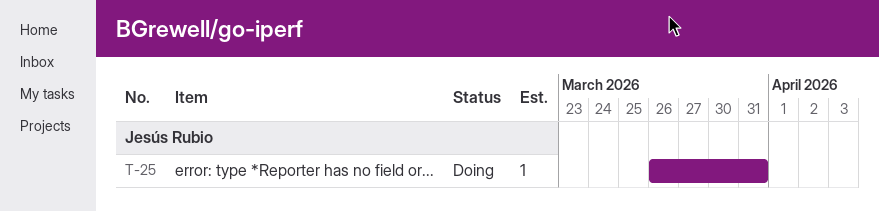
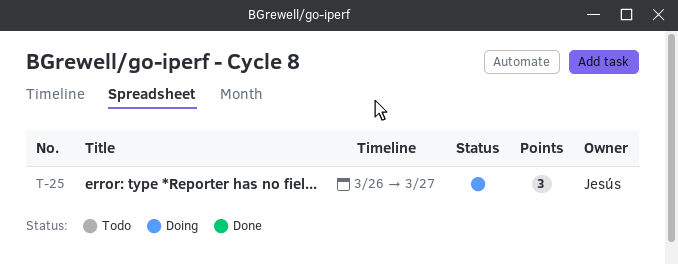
T-25, estimate: 1 -> 3
T-25, due: Mar 31 -> Mar 27

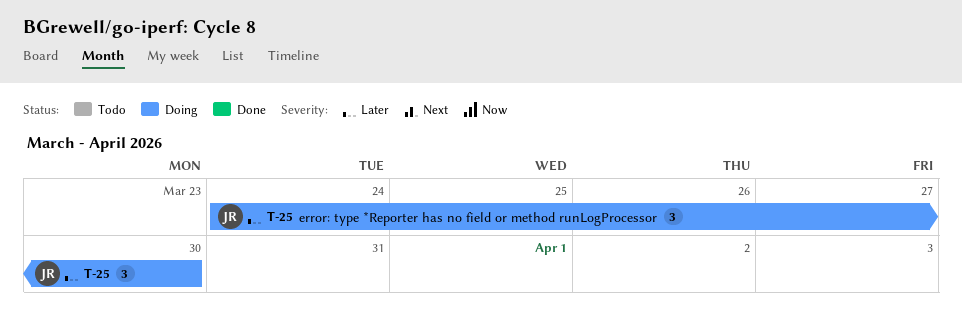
T-25, start: Mar 26 -> Mar 24
T-25, due: Mar 27 -> Mar 30

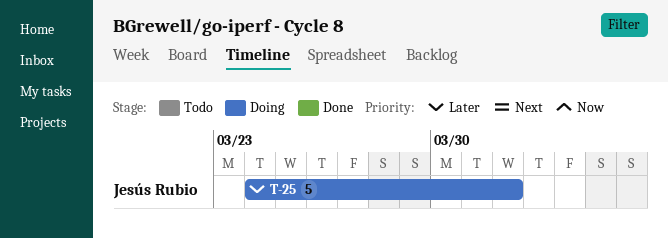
T-25, estimate: 3 -> 5
T-25, due: Mar 30 -> Apr 1

